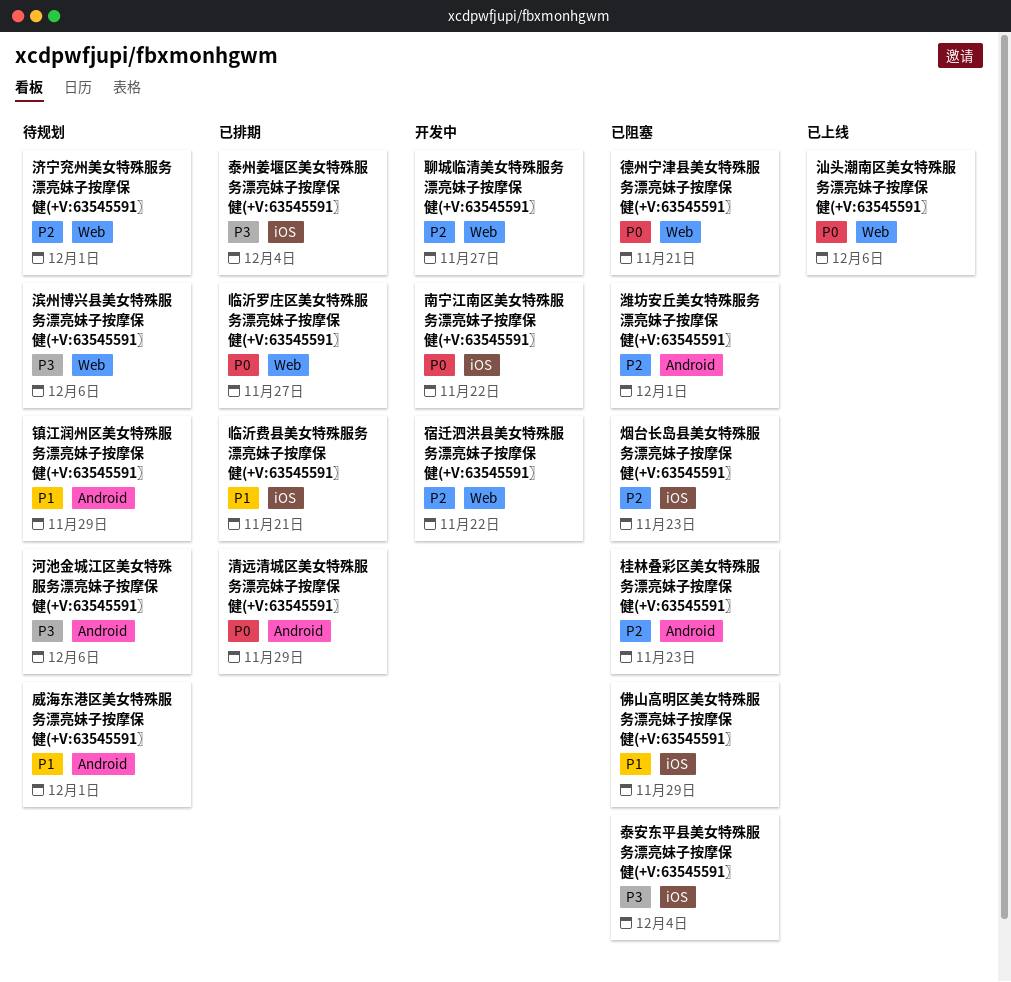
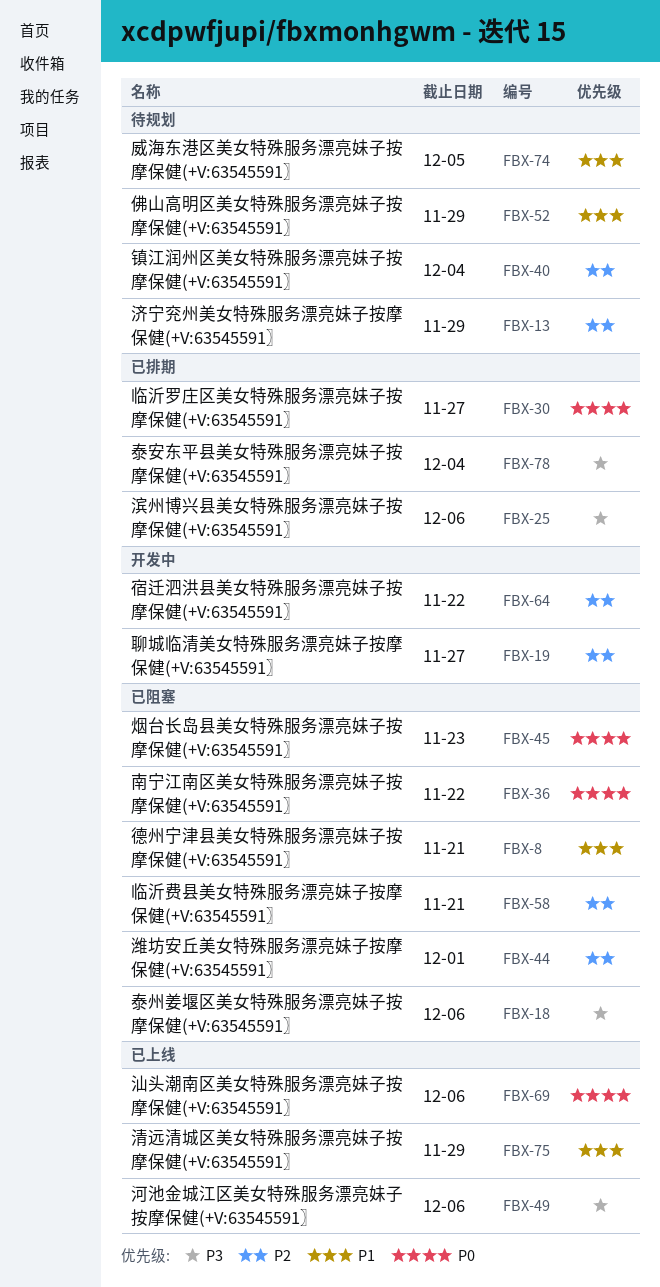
临沂费县美女特殊服务漂亮妹子按摩保健(+V:63545591〗, status: 已排期 -> 已阻塞
临沂费县美女特殊服务漂亮妹子按摩保健(+V:63545591〗, priority: P1 -> P2
佛山高明区美女特殊服务漂亮妹子按摩保健(+V:63545591〗, status: 已阻塞 -> 待规划
南宁江南区美女特殊服务漂亮妹子按摩保健(+V:63545591〗, status: 开发中 -> 已阻塞
威海东港区美女特殊服务漂亮妹子按摩保健(+V:63545591〗, due: Dec 1 -> Dec 5
德州宁津县美女特殊服务漂亮妹子按摩保健(+V:63545591〗, priority: P0 -> P1
桂林叠彩区美女特殊服务漂亮妹子按摩保健(+V:63545591〗: present -> none
河池金城江区美女特殊服务漂亮妹子按摩保健(+V:63545591〗, status: 待规划 -> 已上线
泰安东平县美女特殊服务漂亮妹子按摩保健(+V:63545591〗, status: 已阻塞 -> 已排期
泰州姜堰区美女特殊服务漂亮妹子按摩保健(+V:63545591〗, status: 已排期 -> 已阻塞
泰州姜堰区美女特殊服务漂亮妹子按摩保健(+V:63545591〗, due: Dec 4 -> Dec 6
济宁兖州美女特殊服务漂亮妹子按摩保健(+V:63545591〗, due: Dec 1 -> Nov 29
清远清城区美女特殊服务漂亮妹子按摩保健(+V:63545591〗, status: 已排期 -> 已上线
清远清城区美女特殊服务漂亮妹子按摩保健(+V:63545591〗, priority: P0 -> P1
滨州博兴县美女特殊服务漂亮妹子按摩保健(+V:63545591〗, status: 待规划 -> 已排期
烟台长岛县美女特殊服务漂亮妹子按摩保健(+V:63545591〗, priority: P2 -> P0
镇江润州区美女特殊服务漂亮妹子按摩保健(+V:63545591〗, priority: P1 -> P2
镇江润州区美女特殊服务漂亮妹子按摩保健(+V:63545591〗, due: Nov 29 -> Dec 4

